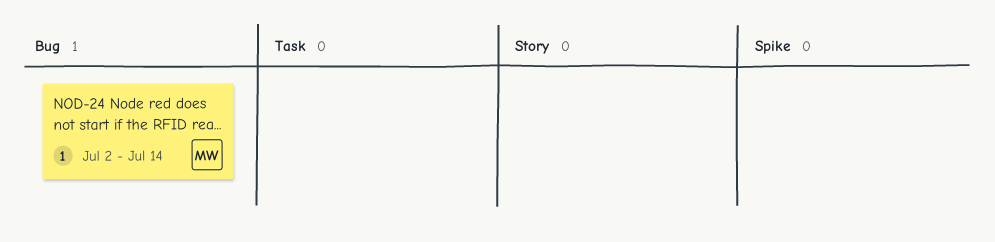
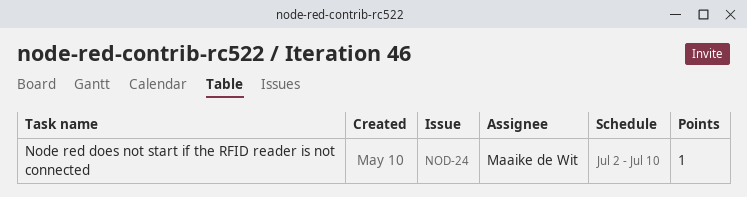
NOD-24, due: Jul 14 -> Jul 10

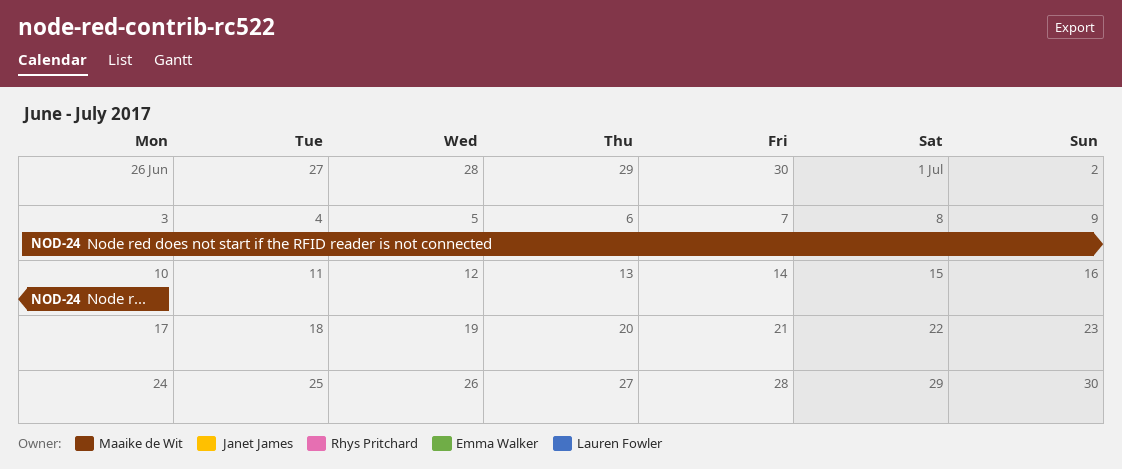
NOD-24, start: Jul 2 -> Jul 3

